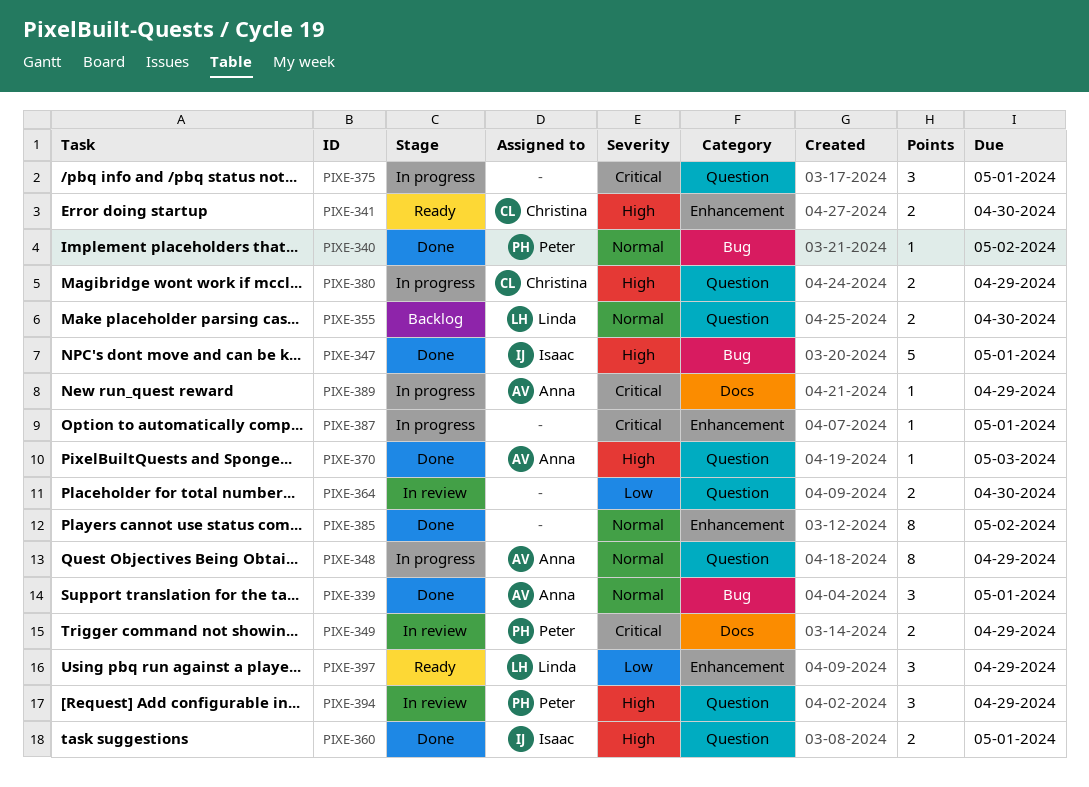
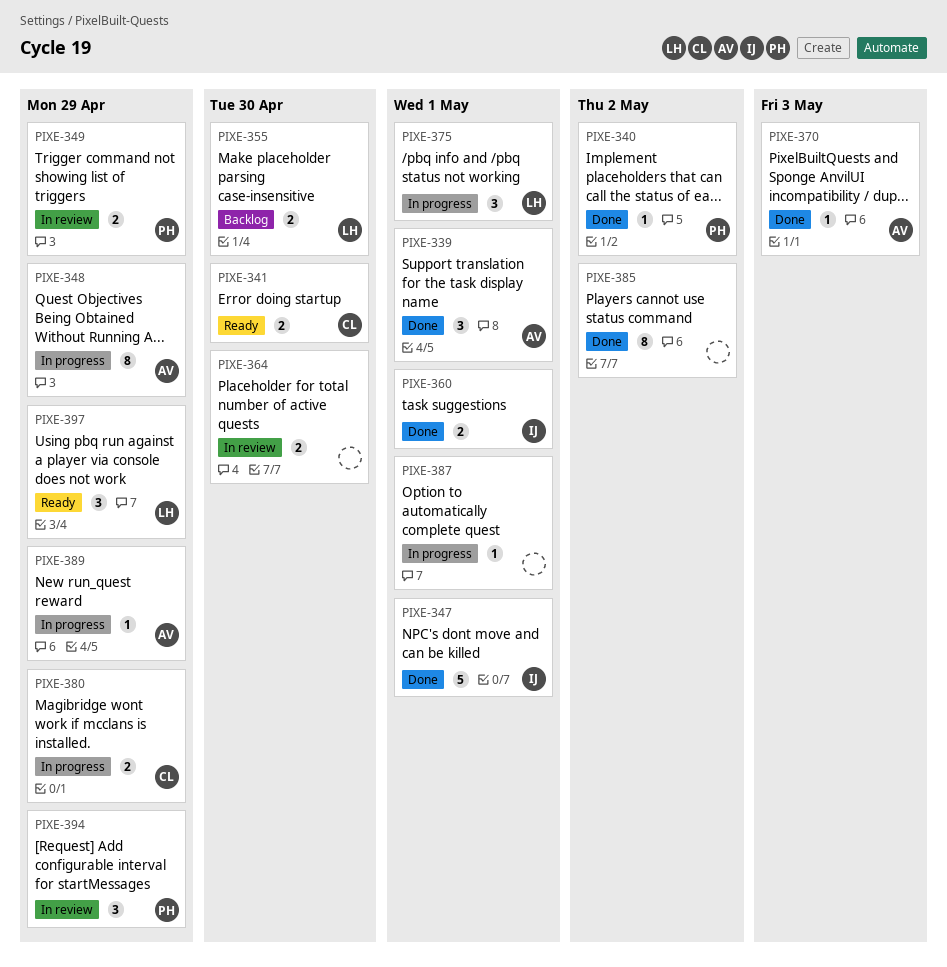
PIXE-375, owner: none -> Linda

